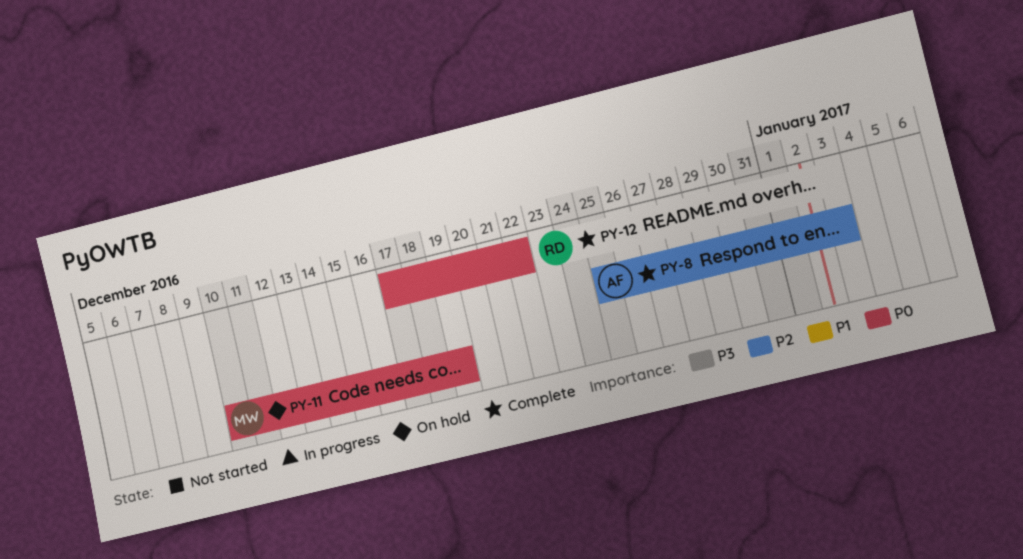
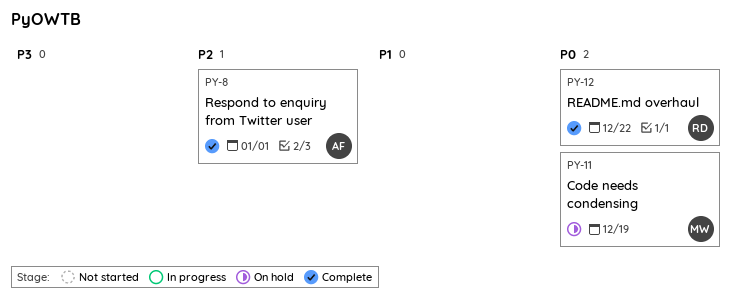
PY-8, due: Jan 3 -> Jan 1

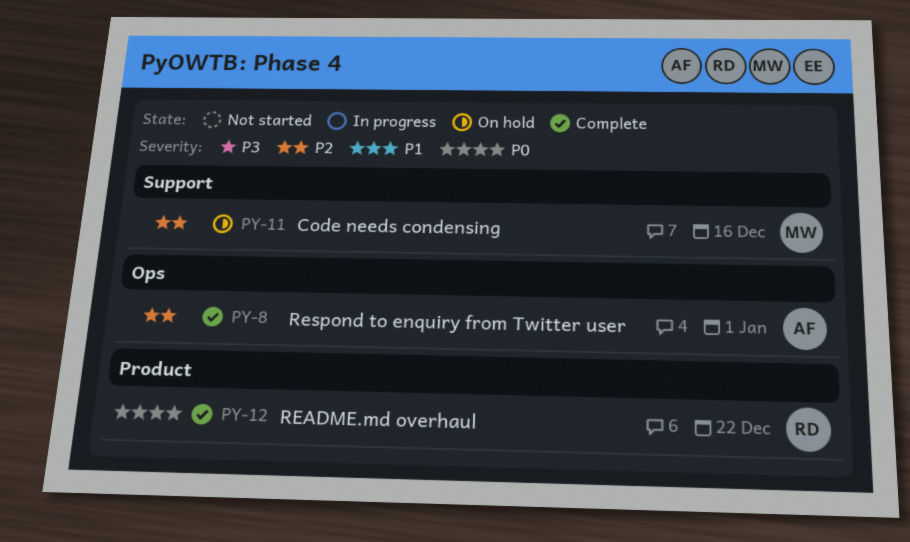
PY-11, priority: P0 -> P2
PY-11, due: Dec 19 -> Dec 16

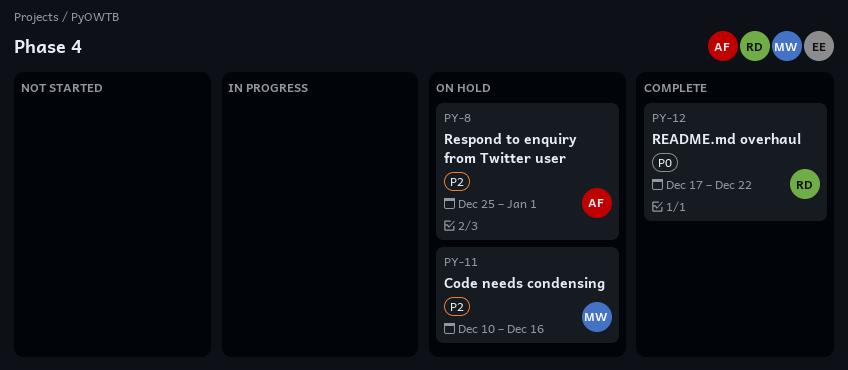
PY-8, status: Complete -> On hold

